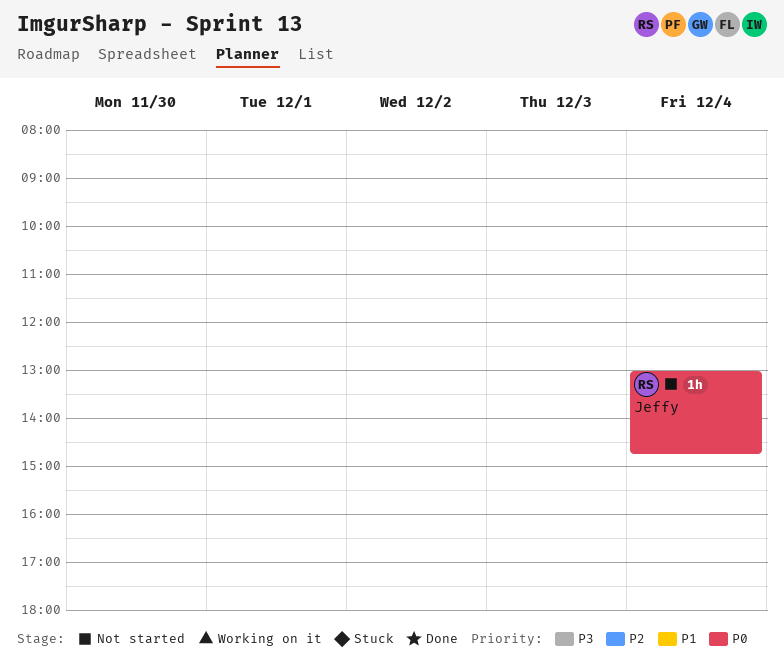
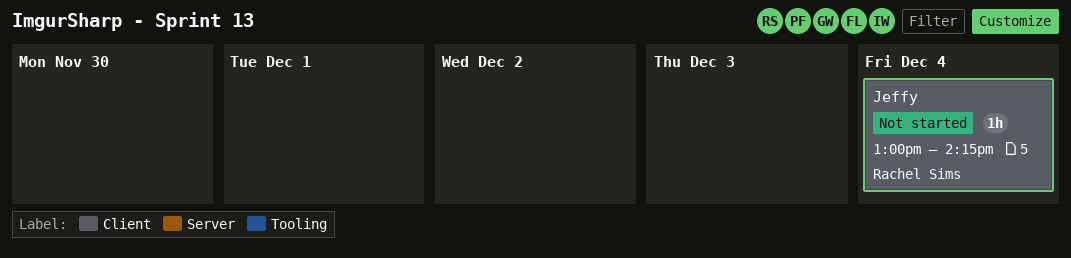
Jeffy, ends: 14:45 -> 14:15

